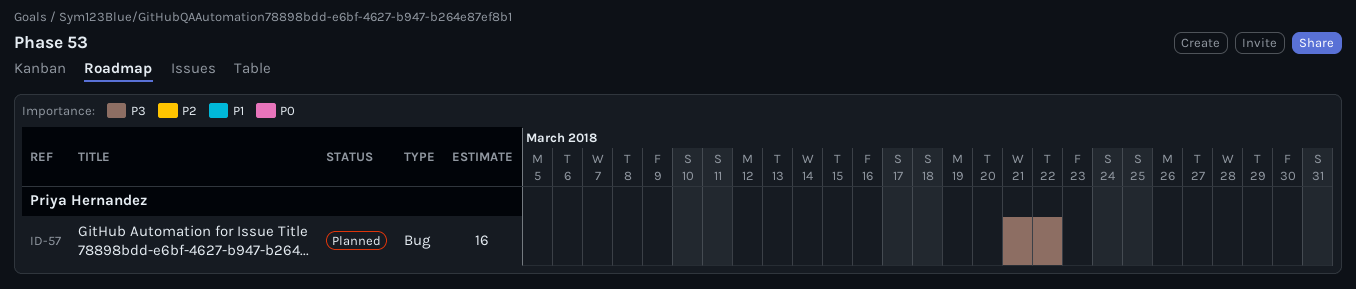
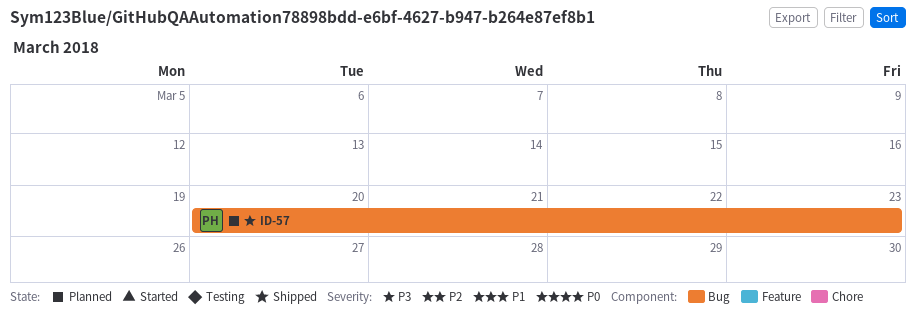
ID-57, start: Mar 21 -> Mar 20
ID-57, due: Mar 22 -> Mar 23

